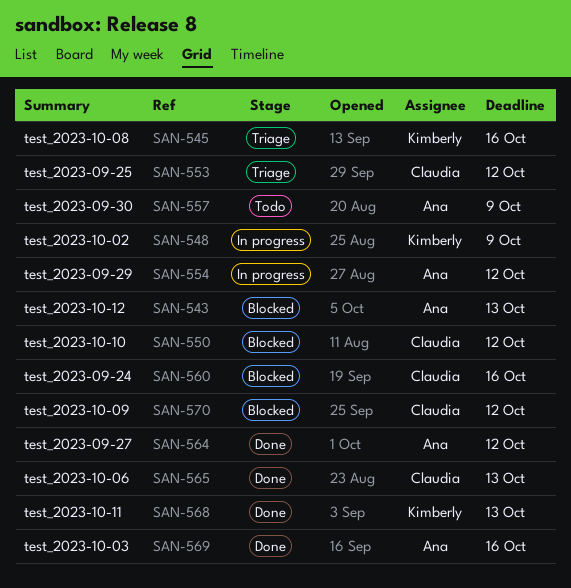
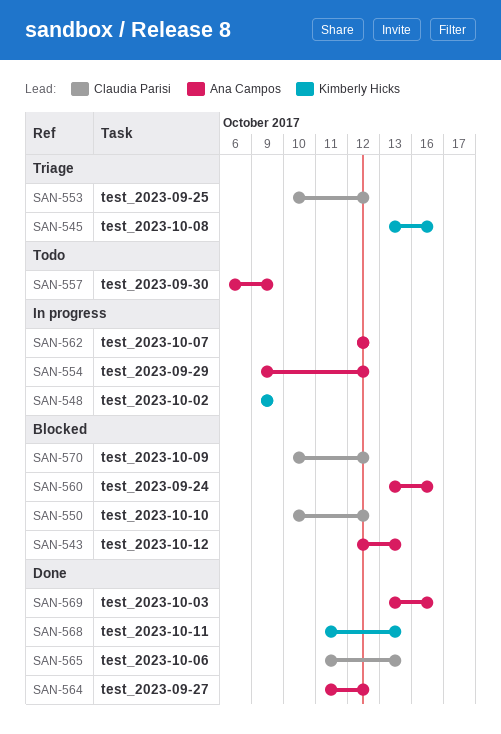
SAN-560, owner: Claudia Parisi -> Ana Campos
SAN-562: none -> present

